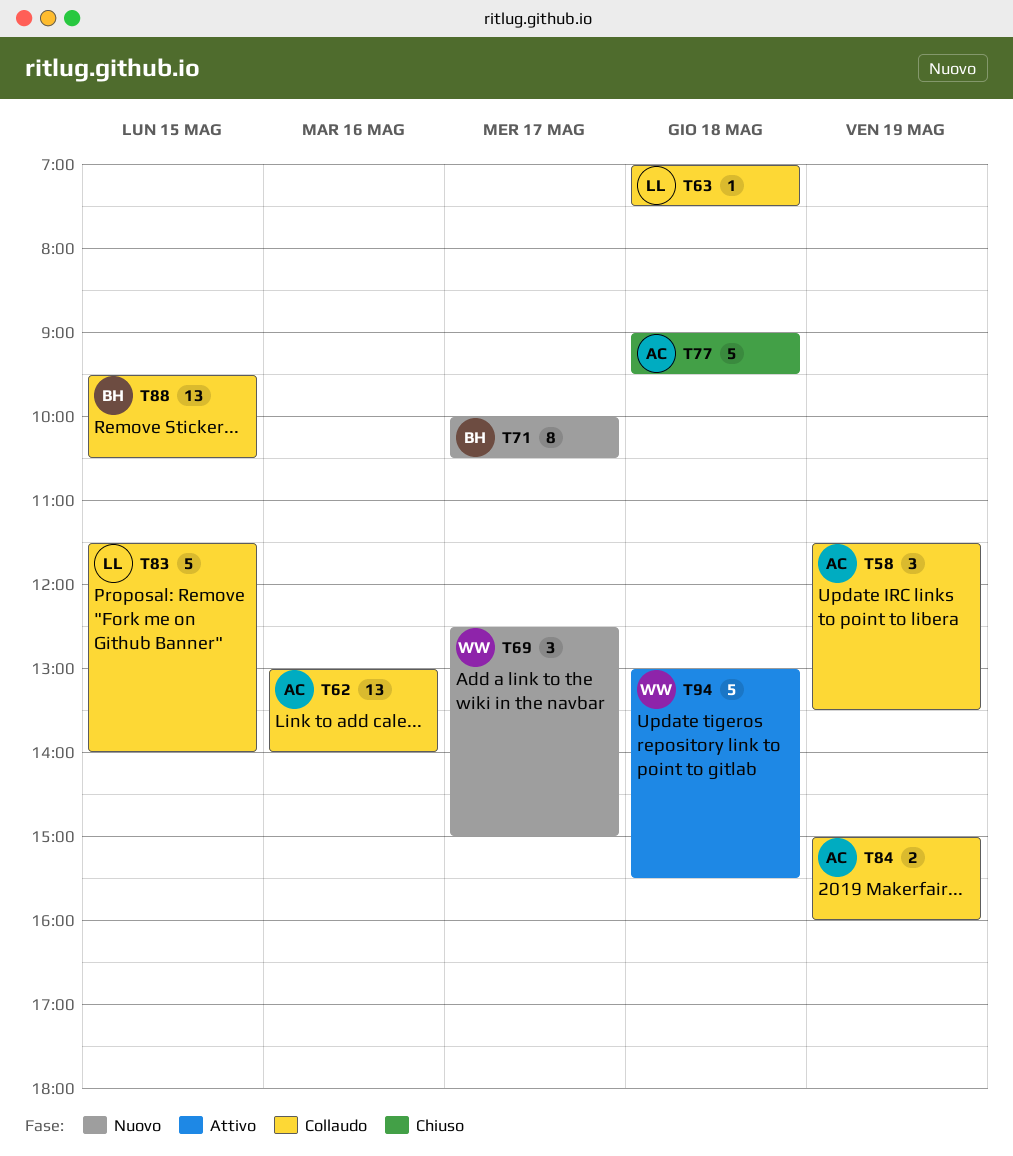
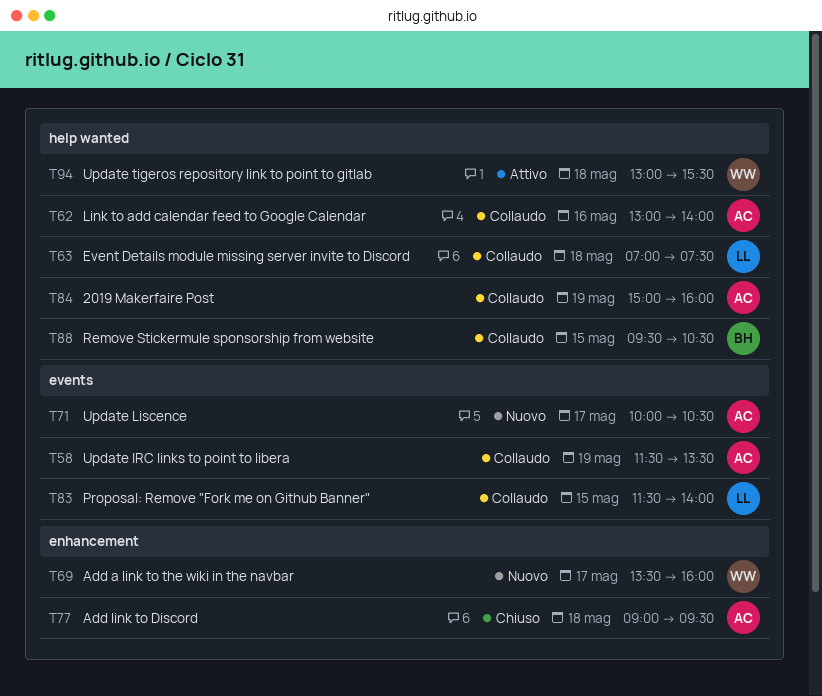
T69, begins: 12:30 -> 13:30
T69, ends: 15:00 -> 16:00
T71, owner: BH -> AC

